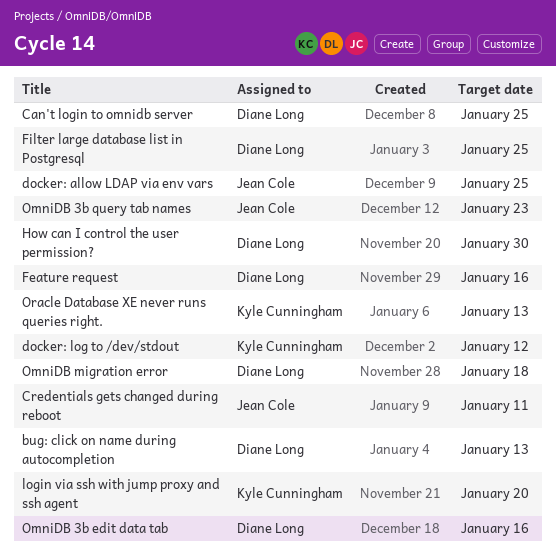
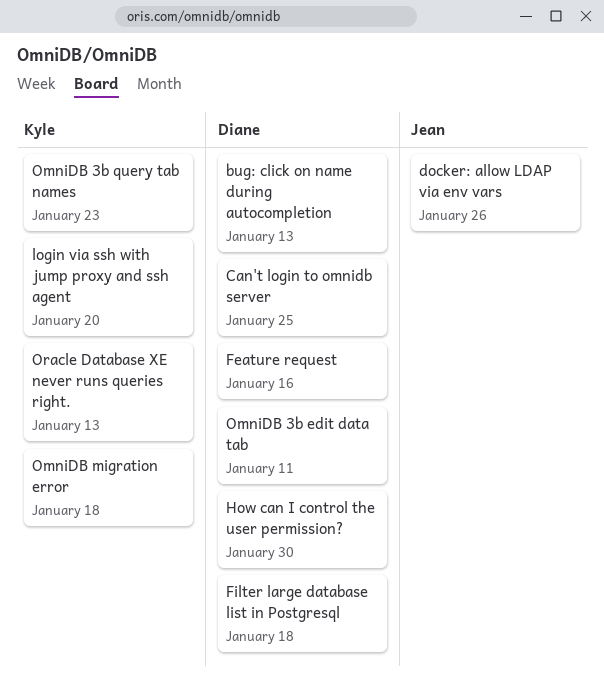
Credentials gets changed during reboot: present -> none
docker: allow LDAP via env vars, due: Jan 25 -> Jan 26
docker: log to /dev/stdout: present -> none
Filter large database list in Postgresql, due: Jan 25 -> Jan 18
OmniDB 3b edit data tab, due: Jan 16 -> Jan 11
OmniDB 3b query tab names, owner: Jean Cole -> Kyle Cunningham
OmniDB migration error, owner: Diane Long -> Kyle Cunningham

